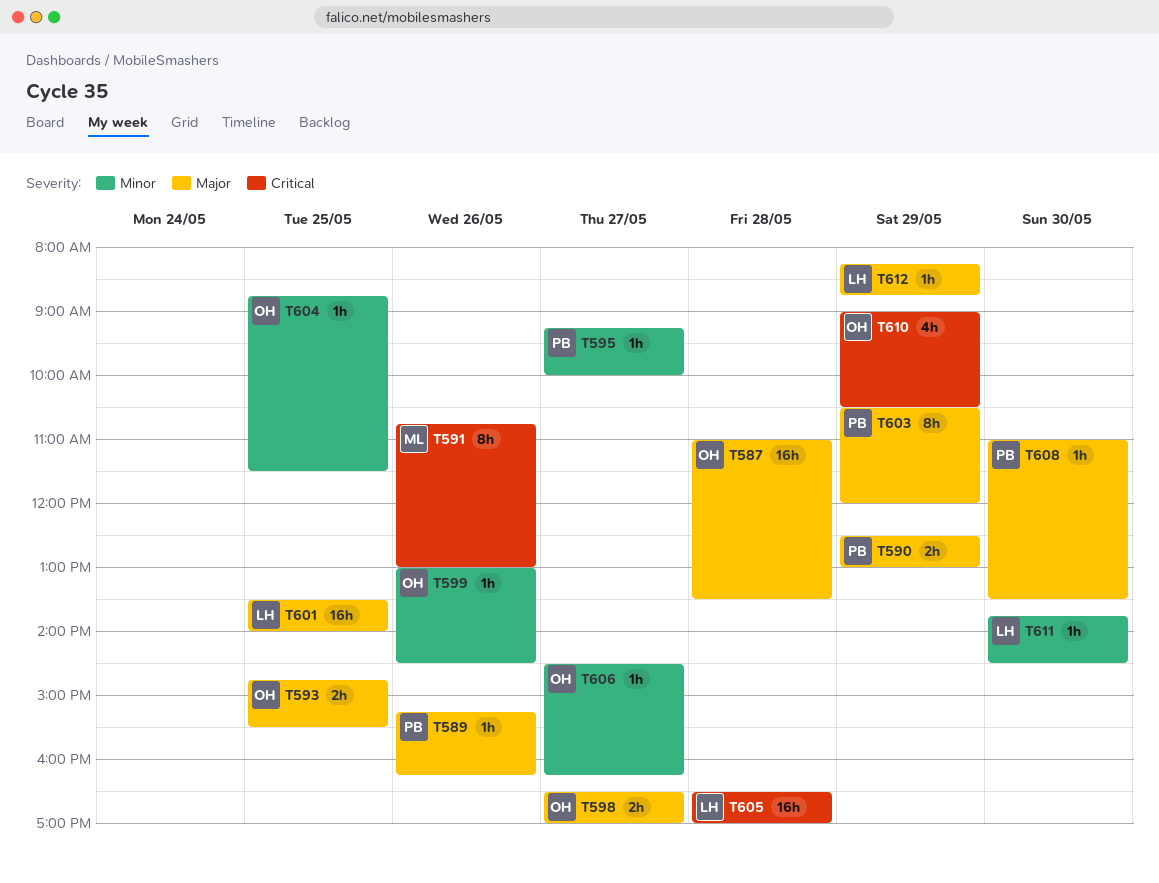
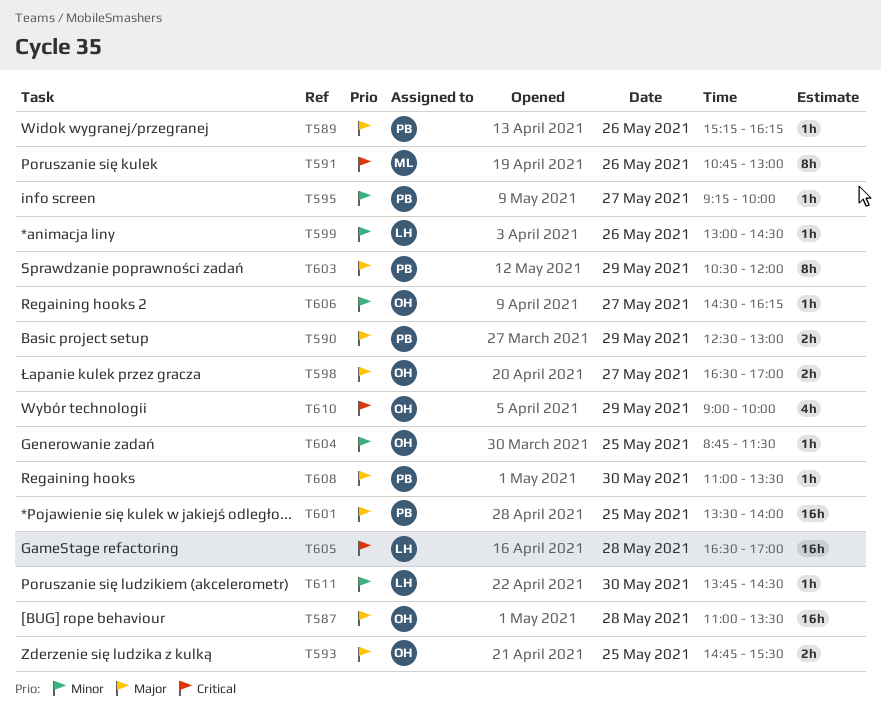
T599, owner: OH -> LH
T601, owner: LH -> PB
T610, ends: 10:30 -> 10:00
T612: present -> none

